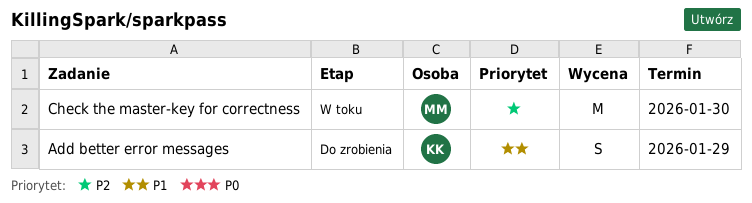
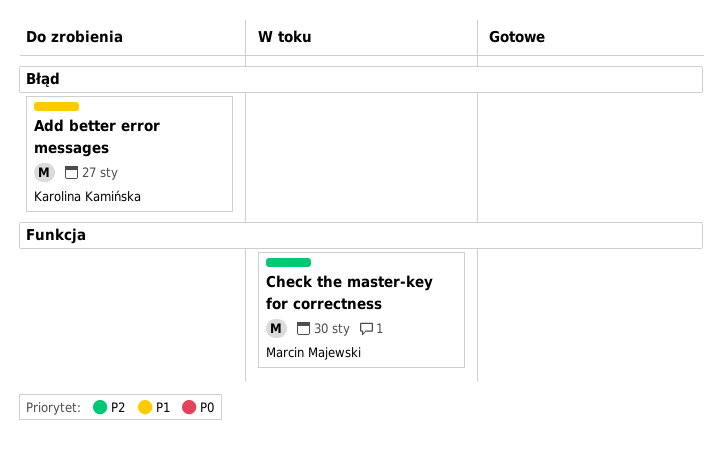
Add better error messages, estimate: S -> M
Add better error messages, due: Jan 29 -> Jan 27

